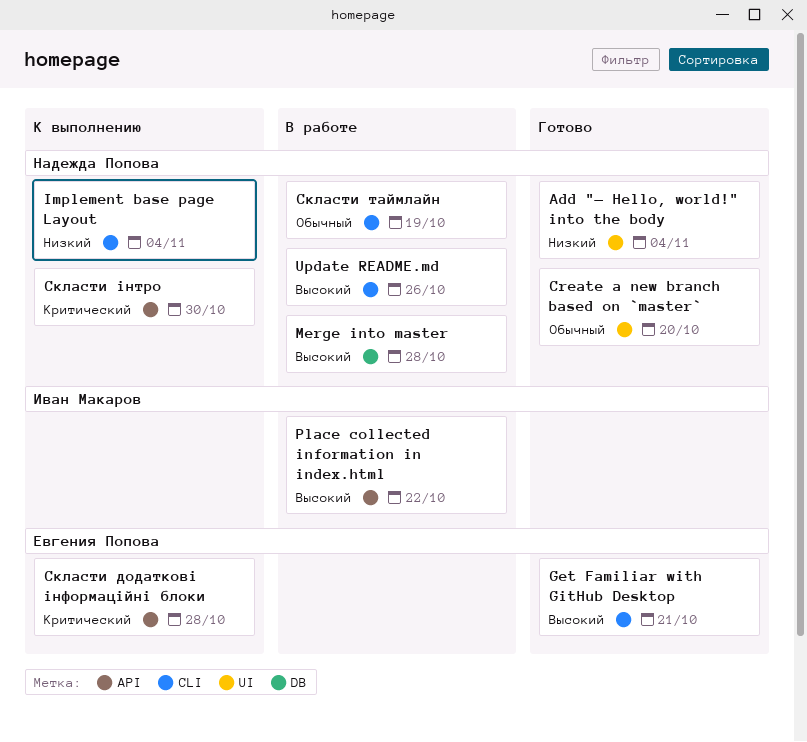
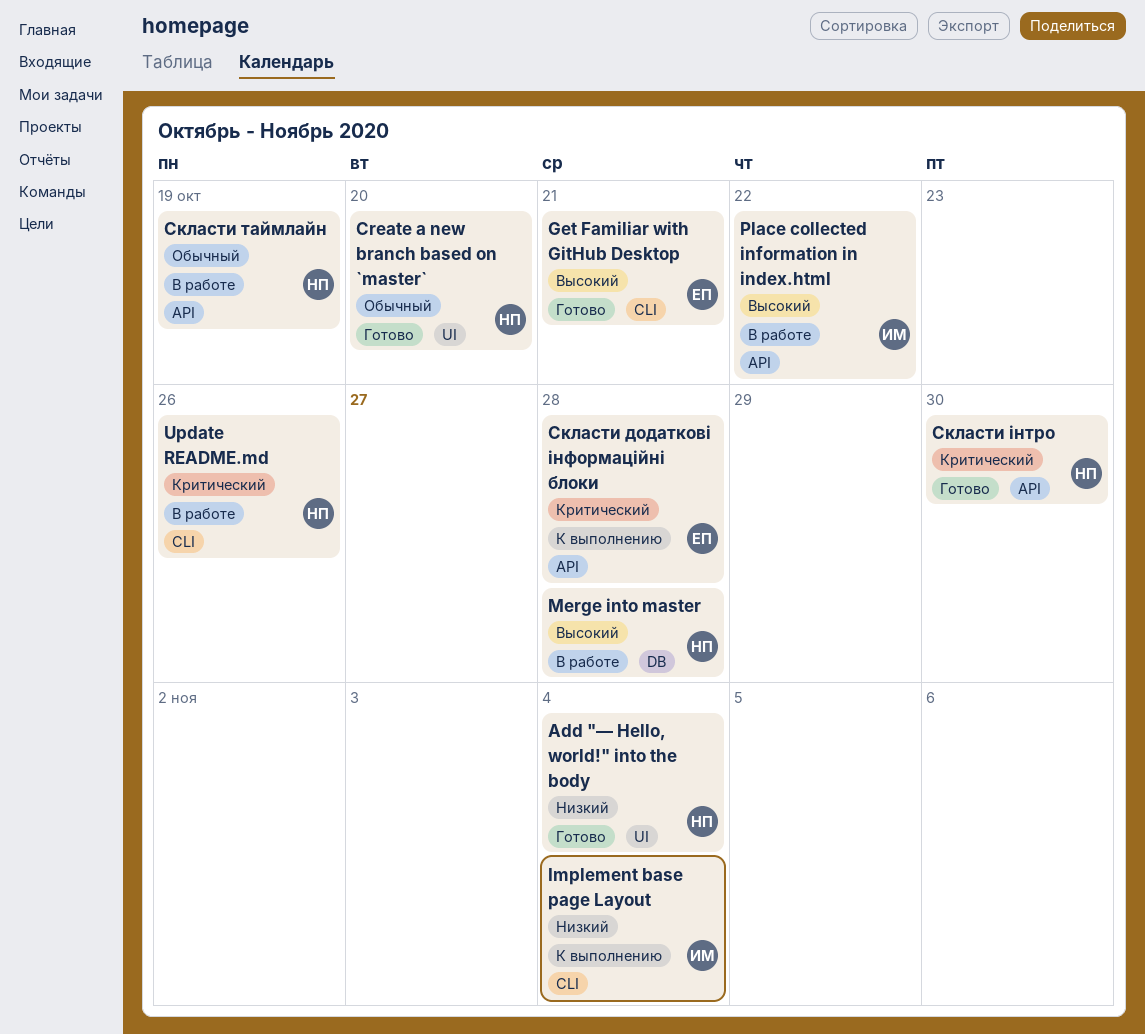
Implement base page Layout, owner: Надежда Попова -> Иван Макаров
Update README.md, priority: Высокий -> Критический
Скласти таймлайн, label: CLI -> API
Скласти інтро, status: К выполнению -> Готово

